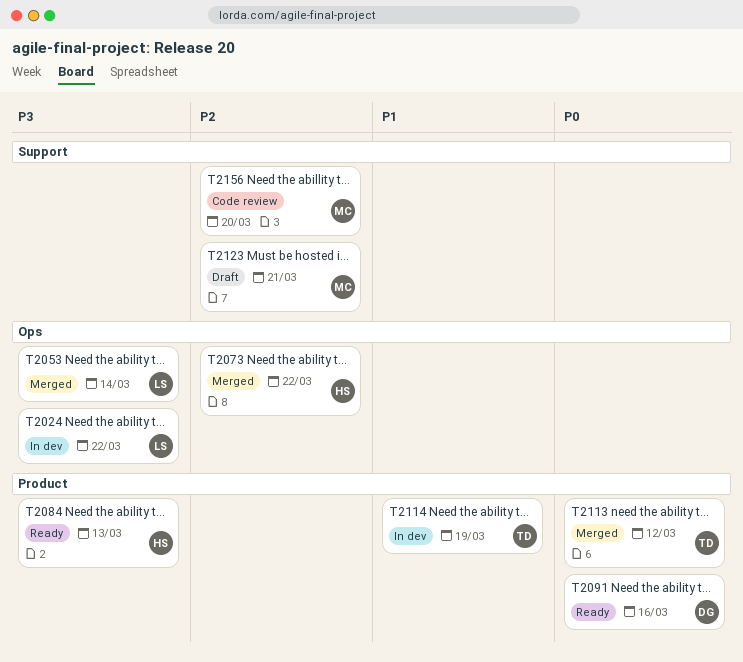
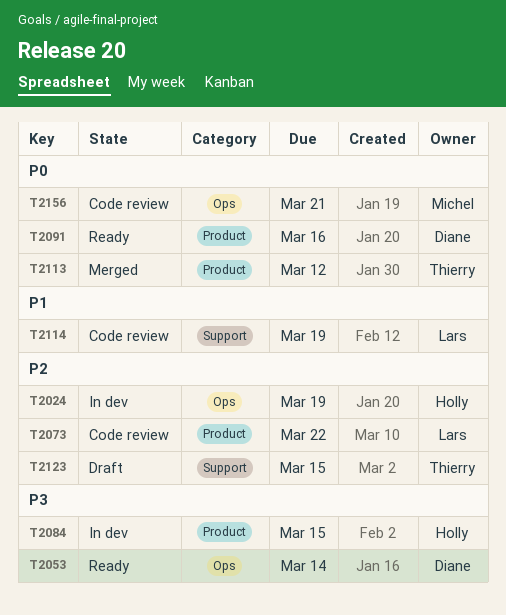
T2024, owner: Lars -> Holly
T2024, priority: P3 -> P2
T2024, due: Mar 22 -> Mar 19
T2053, status: Merged -> Ready
T2053, owner: Lars -> Diane
T2073, status: Merged -> Code review
T2073, owner: Holly -> Lars
T2073, label: Ops -> Product
T2084, status: Ready -> In dev
T2084, due: Mar 13 -> Mar 15
T2114, status: In dev -> Code review
T2114, owner: Thierry -> Lars
T2114, label: Product -> Support
T2123, owner: Michel -> Thierry
T2123, due: Mar 21 -> Mar 15
T2156, priority: P2 -> P0
T2156, label: Support -> Ops
T2156, due: Mar 20 -> Mar 21

